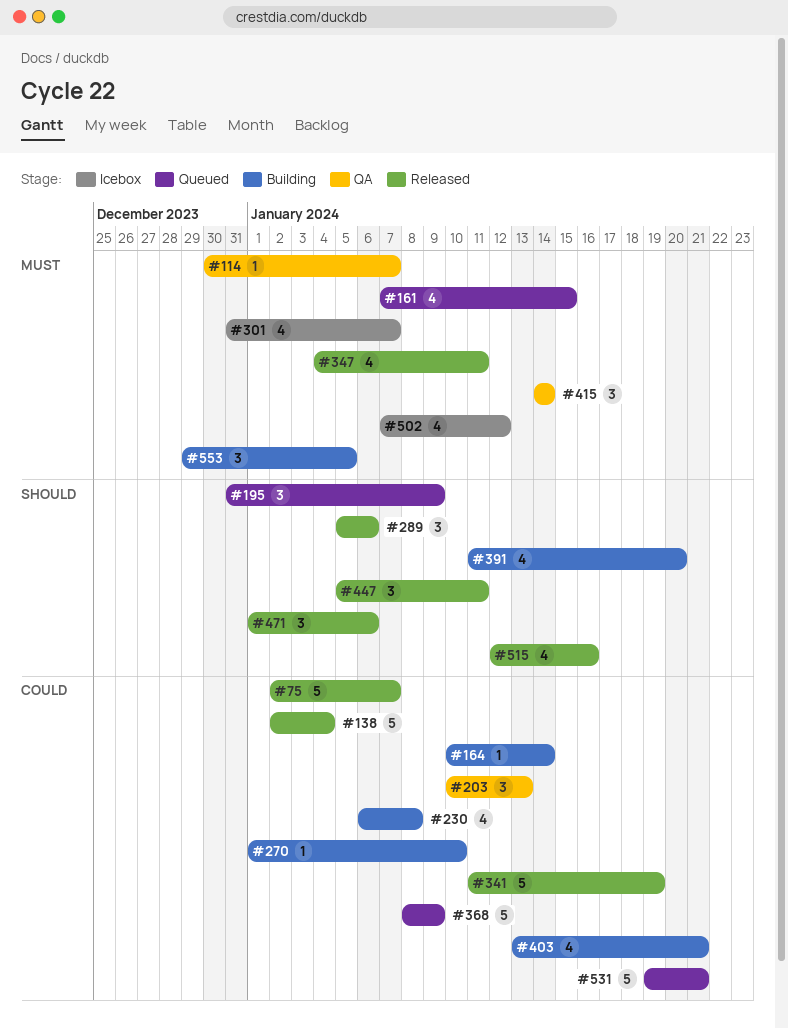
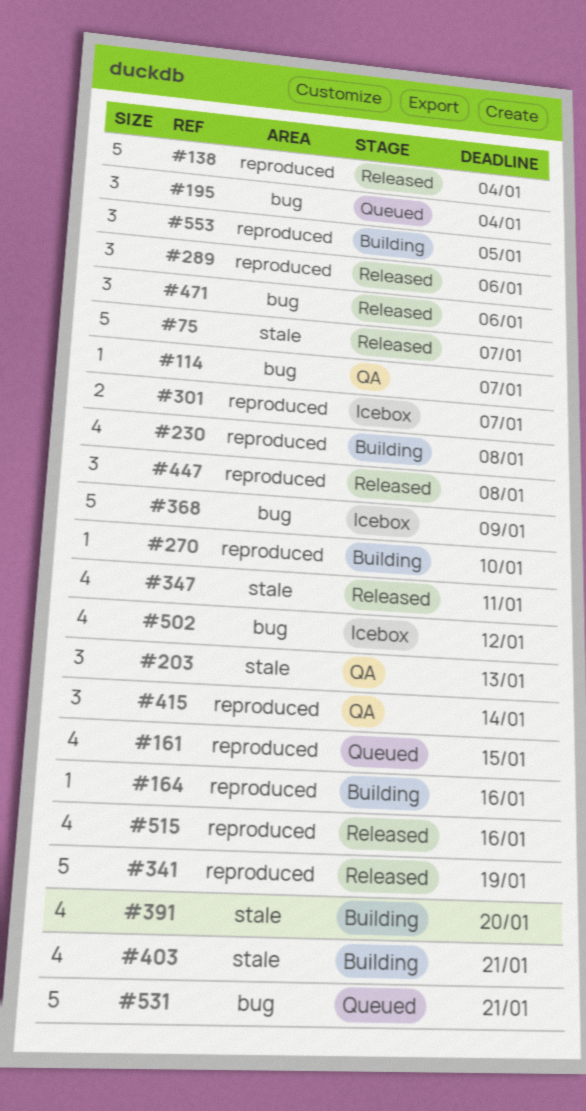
#164, due: Jan 14 -> Jan 16
#195, due: Jan 9 -> Jan 4
#301, estimate: 4 -> 2
#368, status: Queued -> Icebox
#447, due: Jan 11 -> Jan 8

